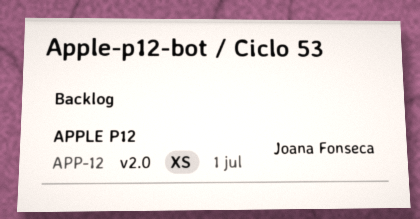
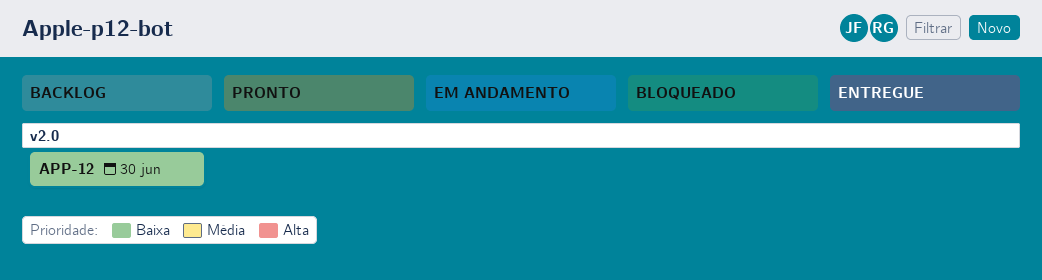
APP-12, due: Jul 1 -> Jun 30

